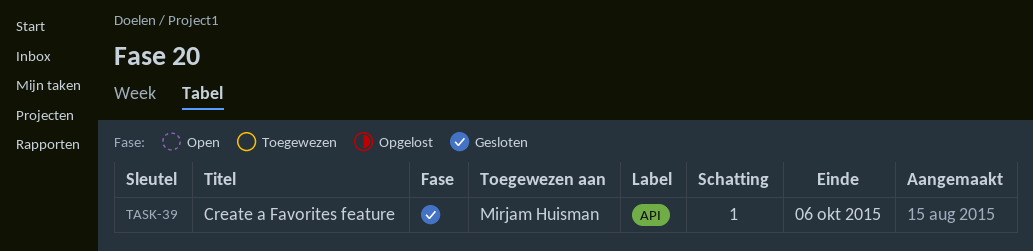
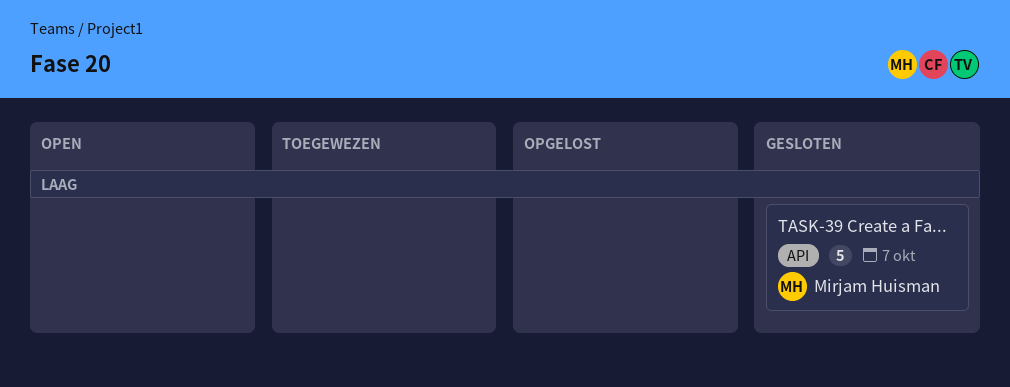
TASK-39, estimate: 1 -> 5
TASK-39, due: Oct 6 -> Oct 7

